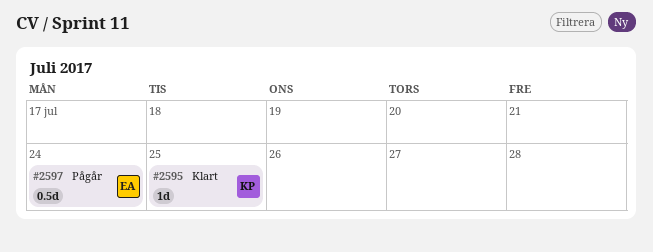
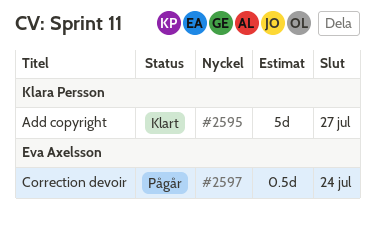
#2595, estimate: 1d -> 5d
#2595, due: Jul 25 -> Jul 27

